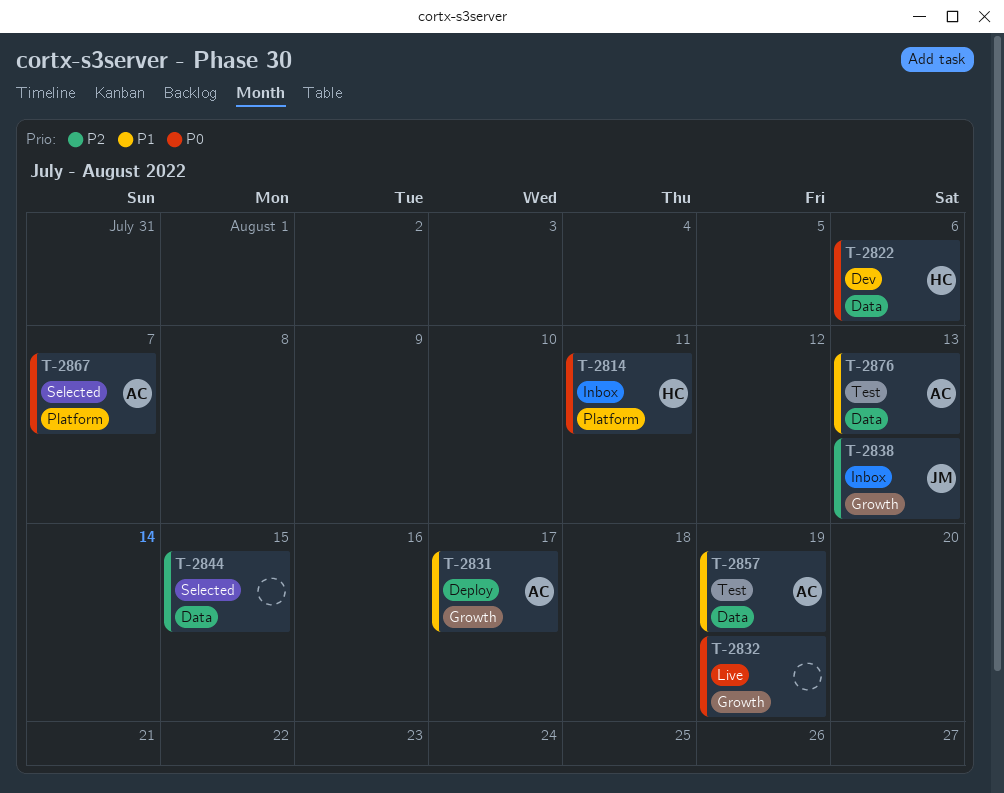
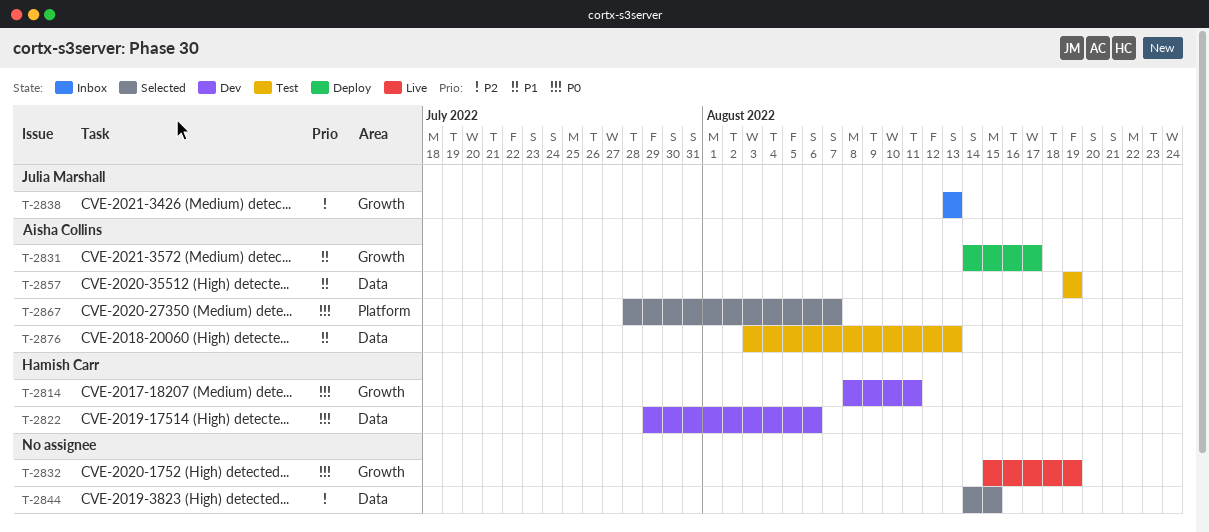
T-2814, status: Inbox -> Dev
T-2814, label: Platform -> Growth

